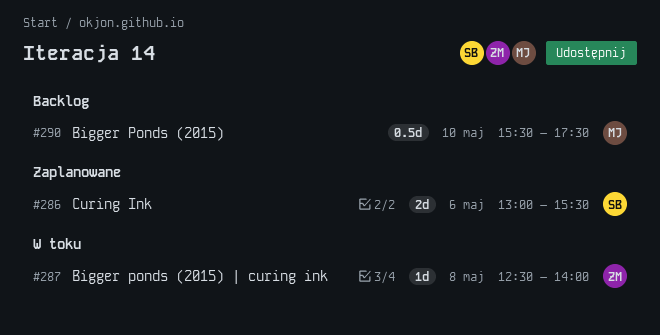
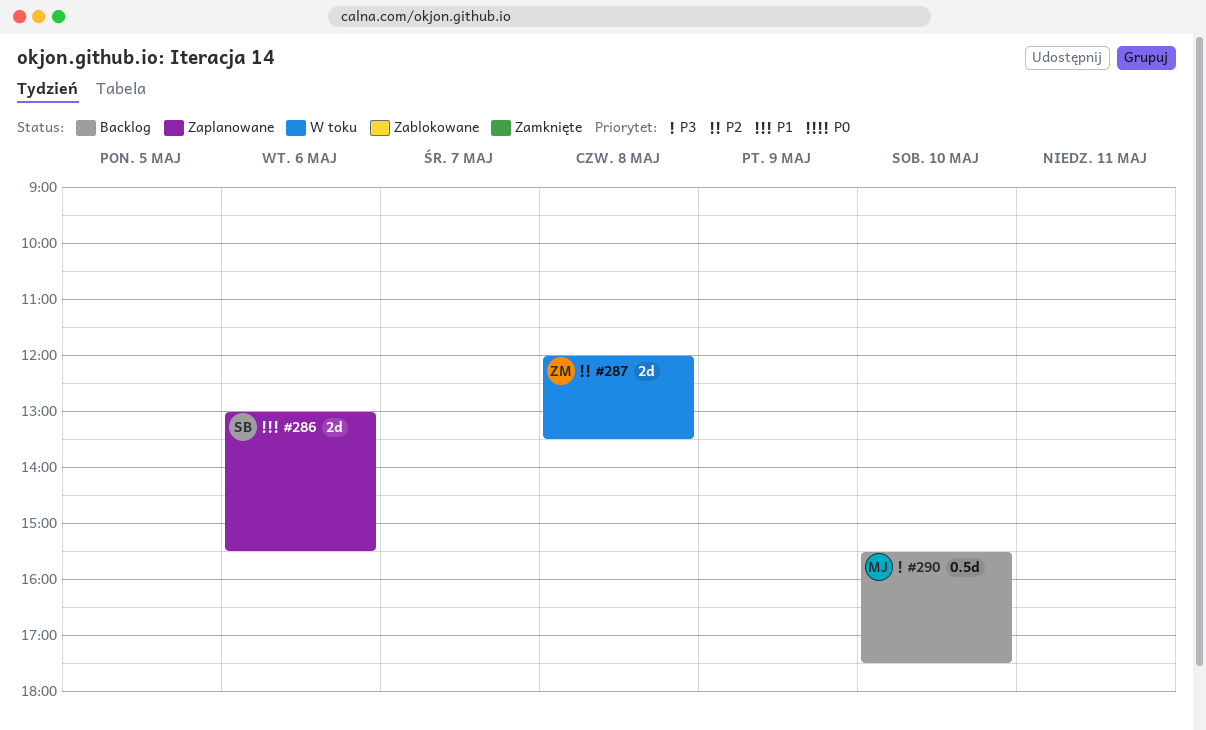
#287, estimate: 1d -> 2d
#287, begins: 12:30 -> 12:00
#287, ends: 14:00 -> 13:30

